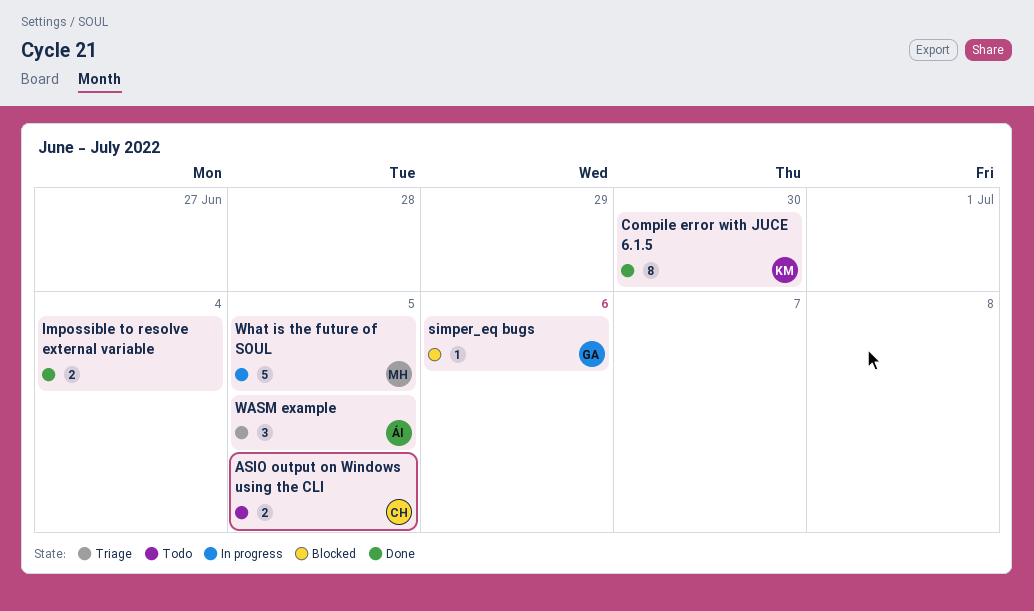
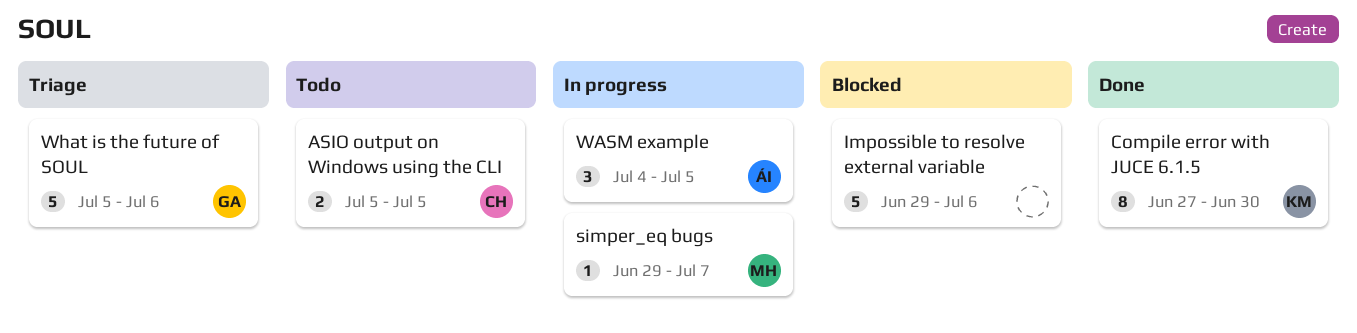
Impossible to resolve external variable, status: Done -> Blocked
Impossible to resolve external variable, estimate: 2 -> 5
Impossible to resolve external variable, due: Jul 4 -> Jul 6
simper_eq bugs, status: Blocked -> In progress
simper_eq bugs, owner: GA -> MH
simper_eq bugs, due: Jul 6 -> Jul 7
WASM example, status: Triage -> In progress
What is the future of SOUL, status: In progress -> Triage
What is the future of SOUL, owner: MH -> GA
What is the future of SOUL, due: Jul 5 -> Jul 6

